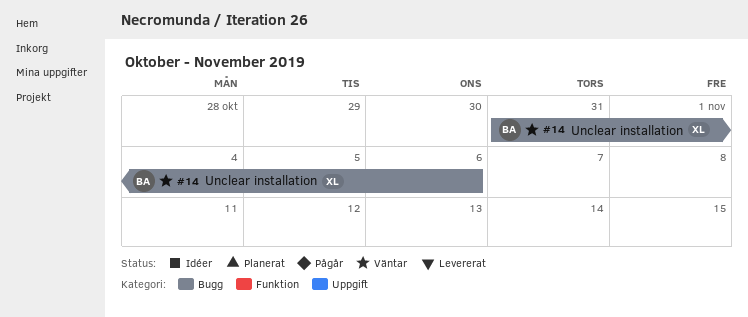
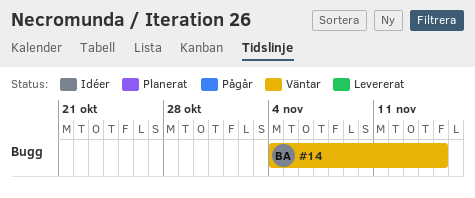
#14, start: Oct 31 -> Nov 4
#14, due: Nov 6 -> Nov 15

